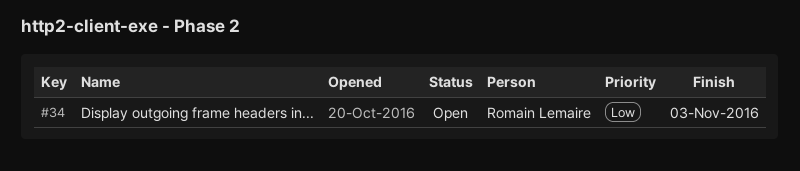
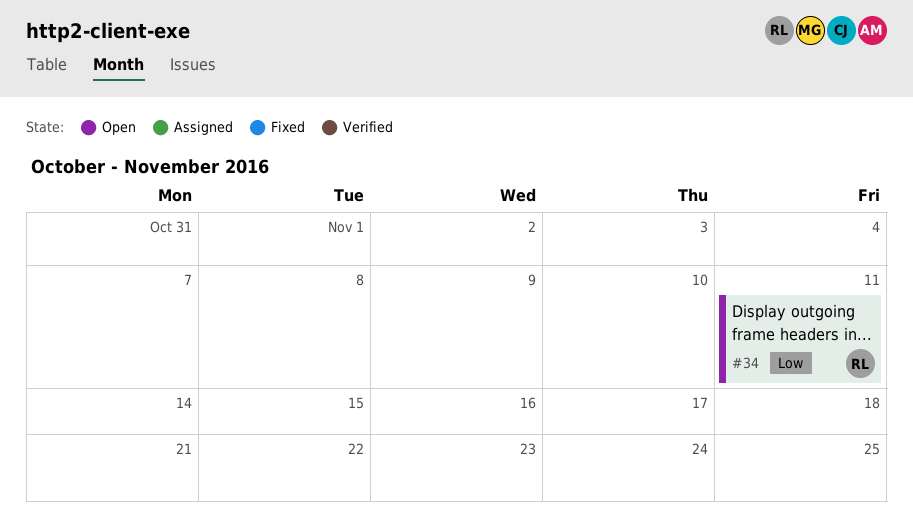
#34, due: Nov 3 -> Nov 11

